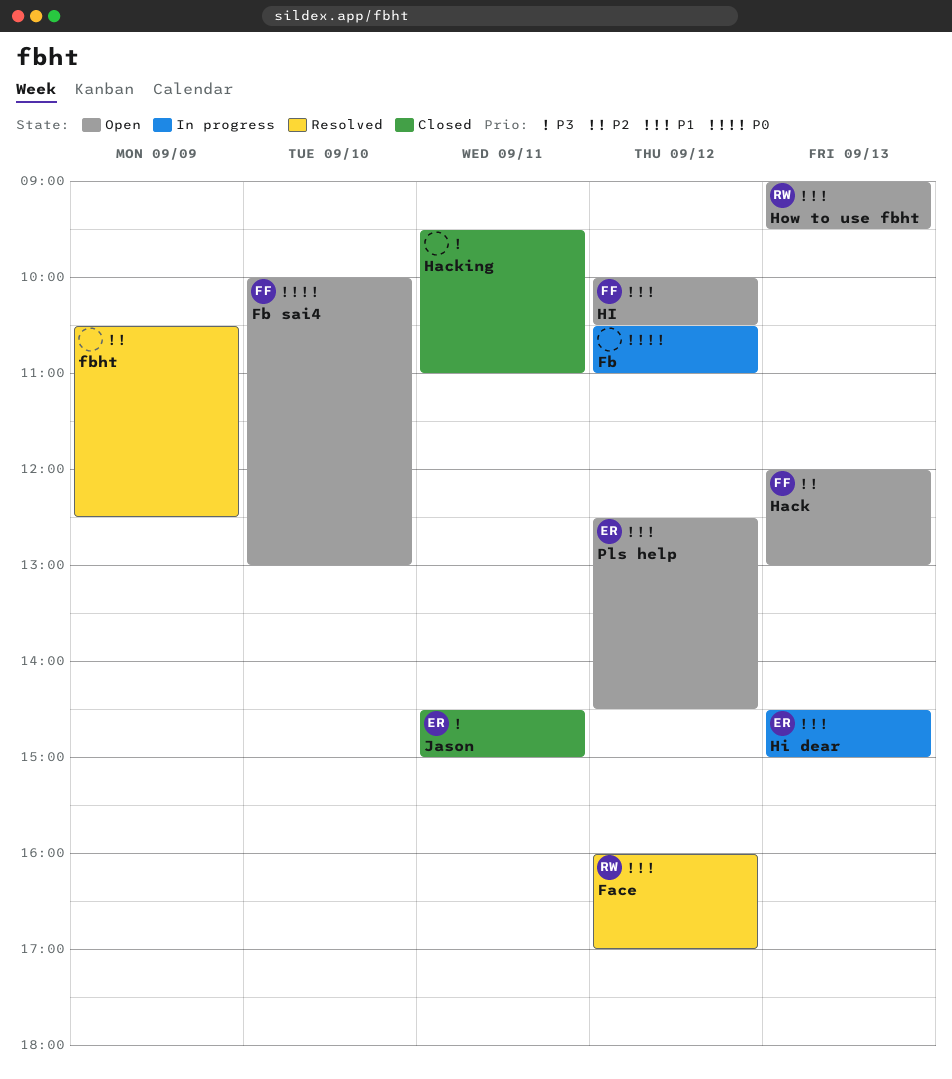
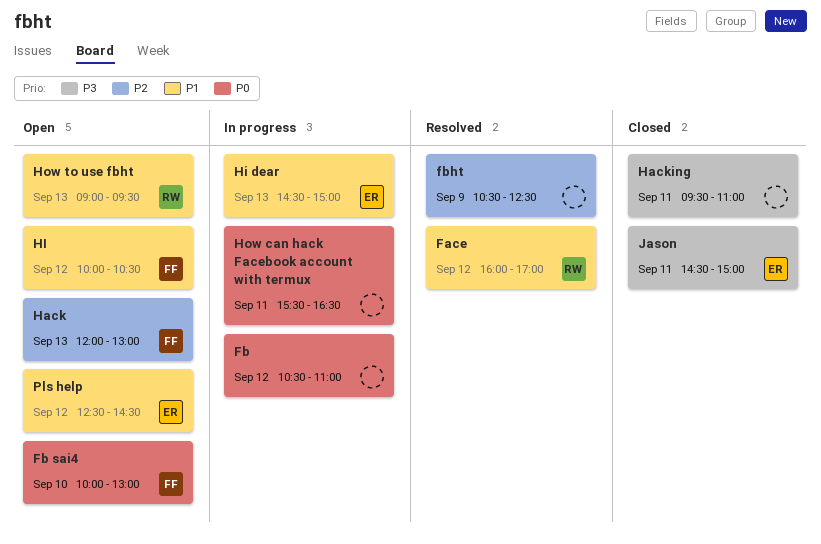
How can hack Facebook account with termux: none -> present

